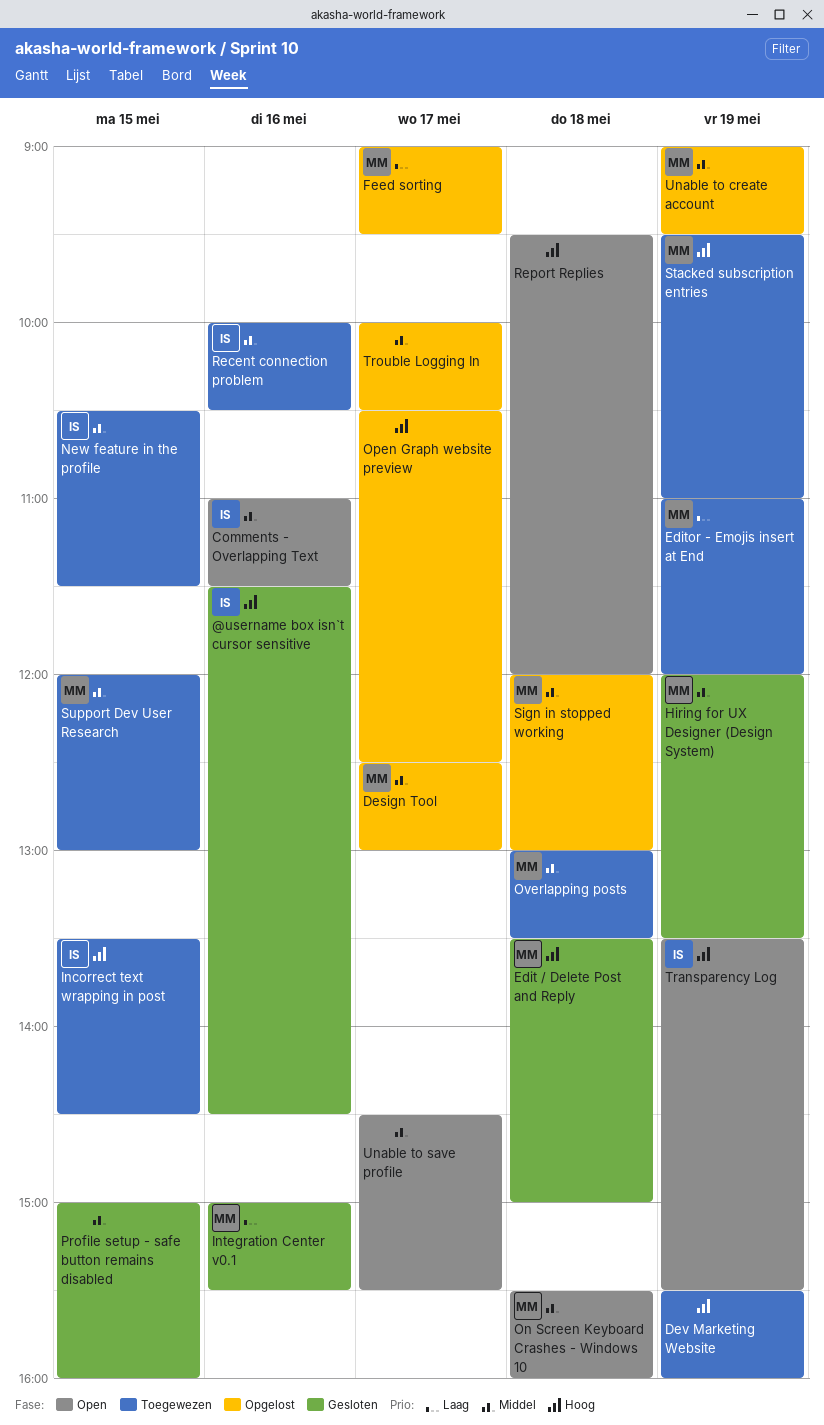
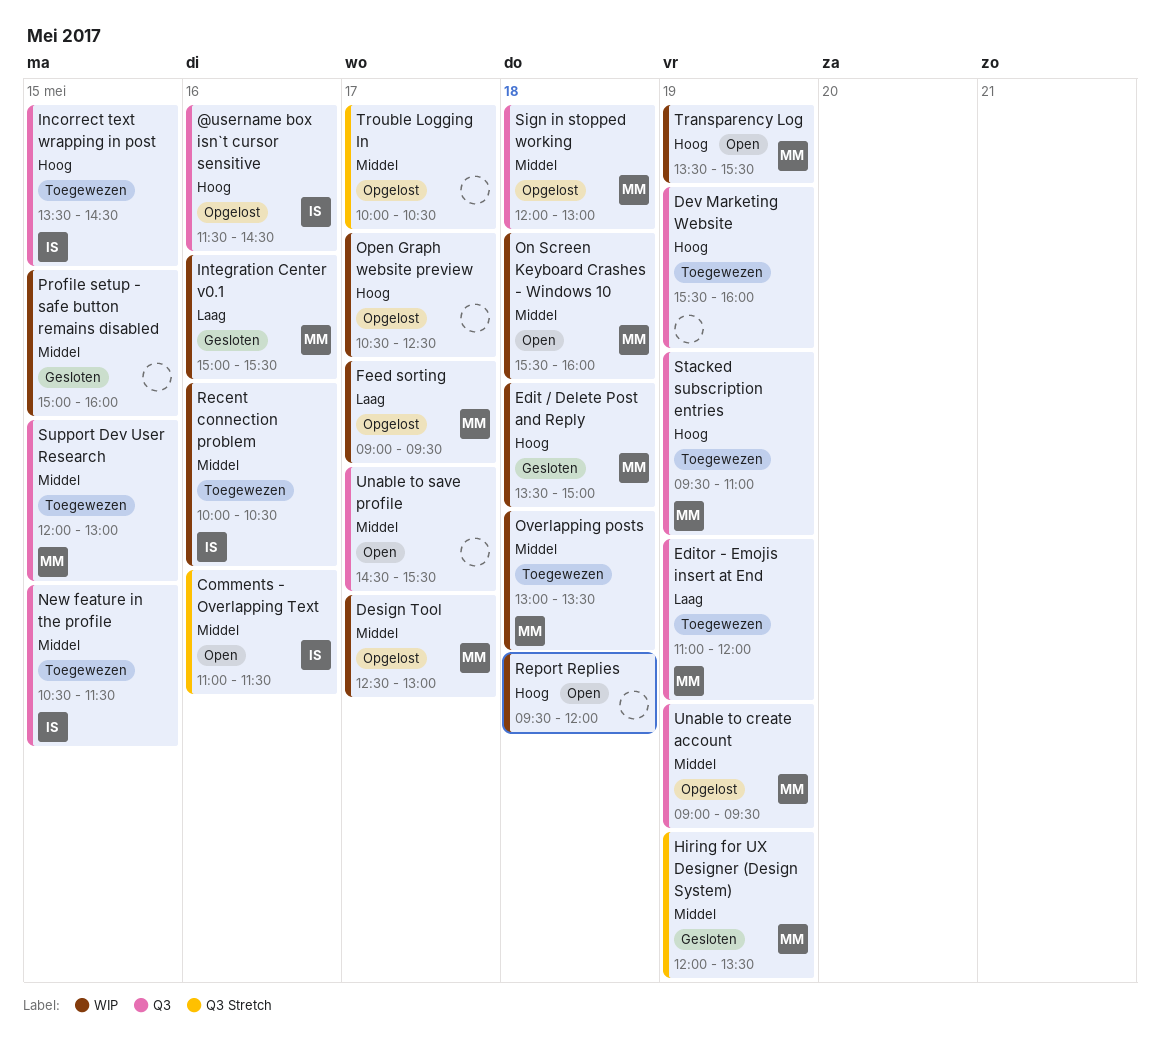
@username box isn`t cursor sensitive, status: Gesloten -> Opgelost
Transparency Log, owner: IS -> MM

